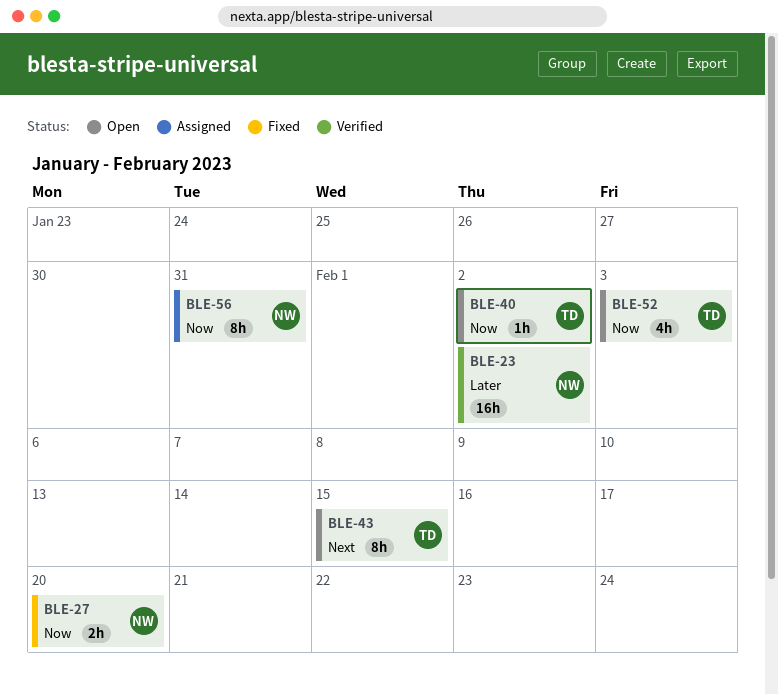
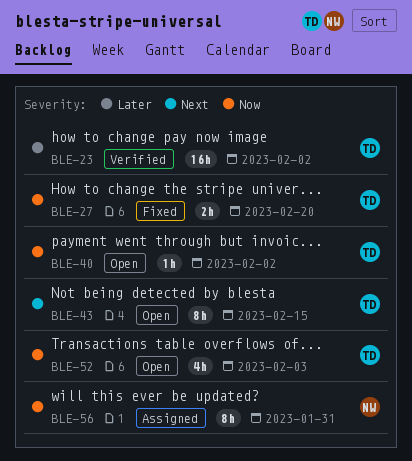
BLE-23, owner: NW -> TD
BLE-27, owner: NW -> TD

